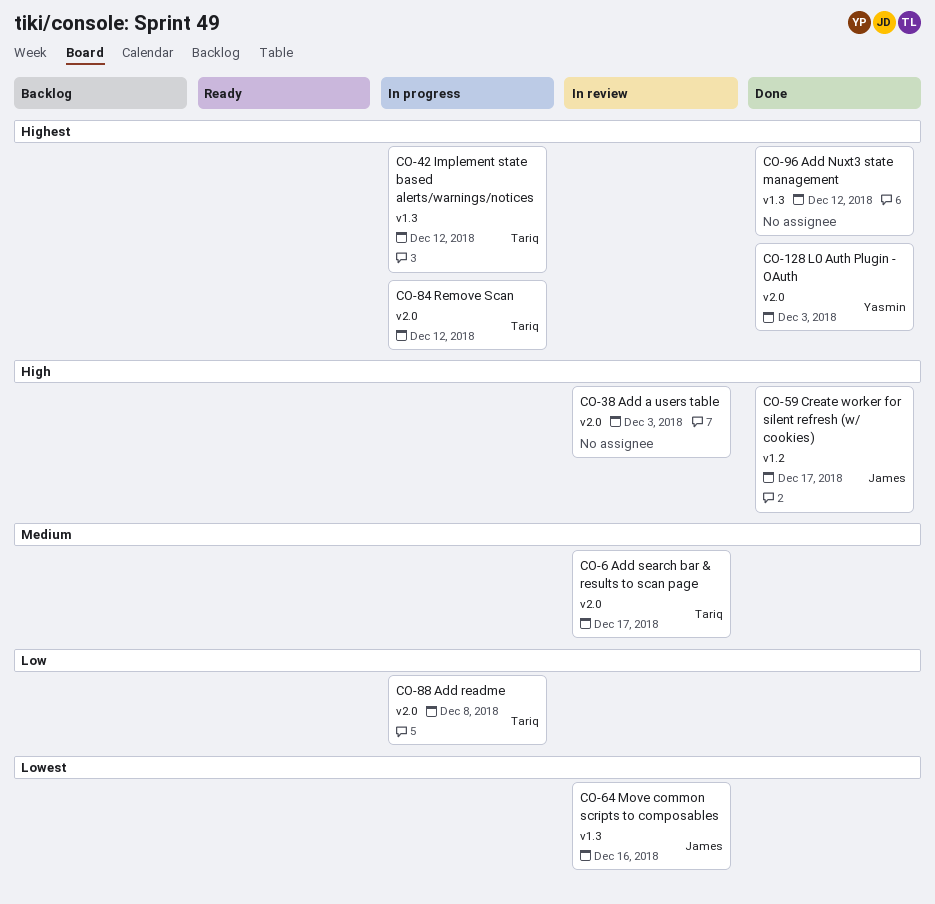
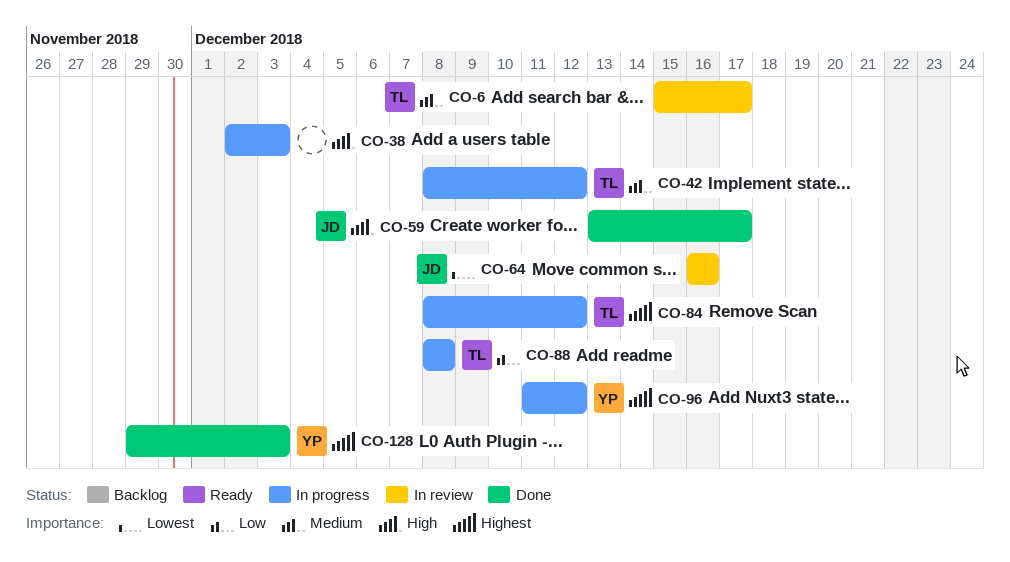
CO-38, status: In review -> In progress
CO-42, priority: Highest -> Medium
CO-96, status: Done -> In progress
CO-96, owner: none -> Yasmin

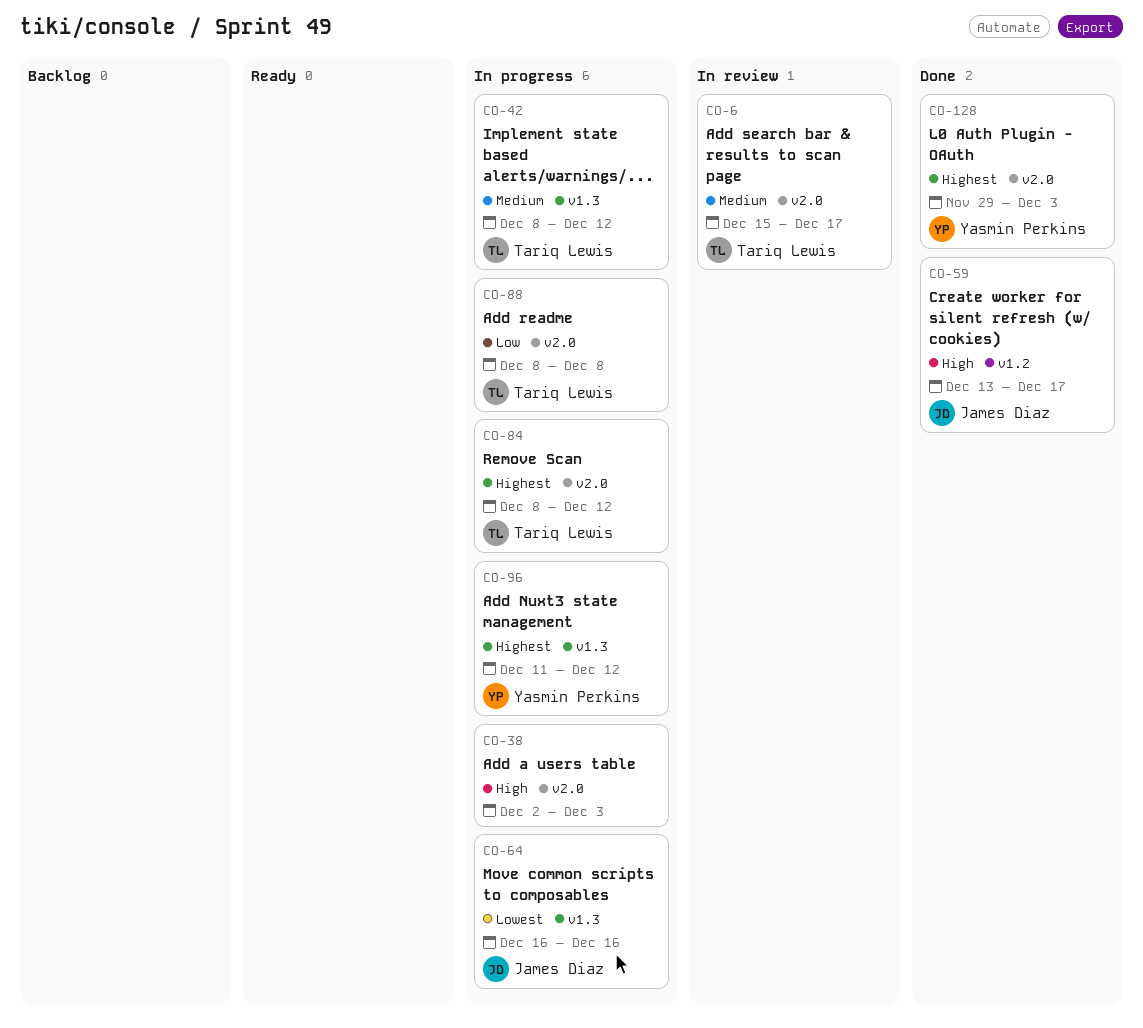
CO-64, status: In review -> In progress

